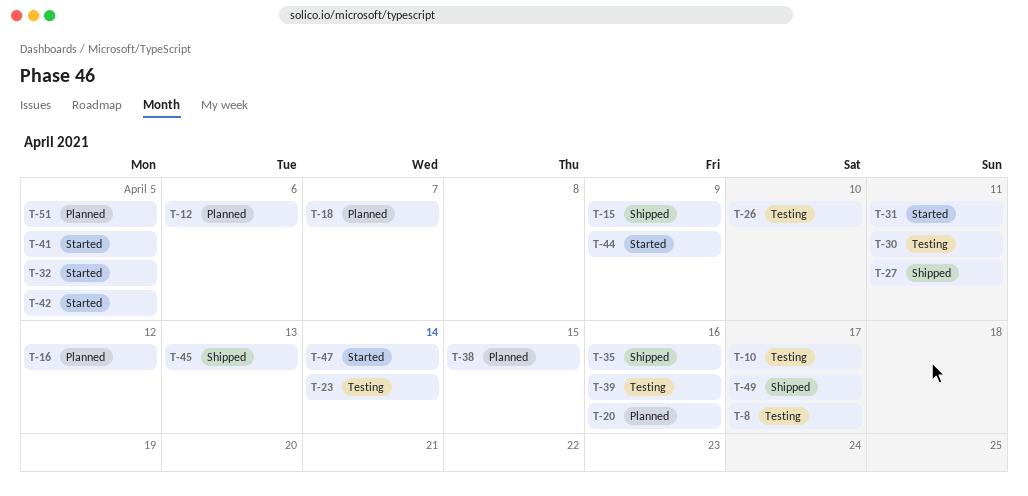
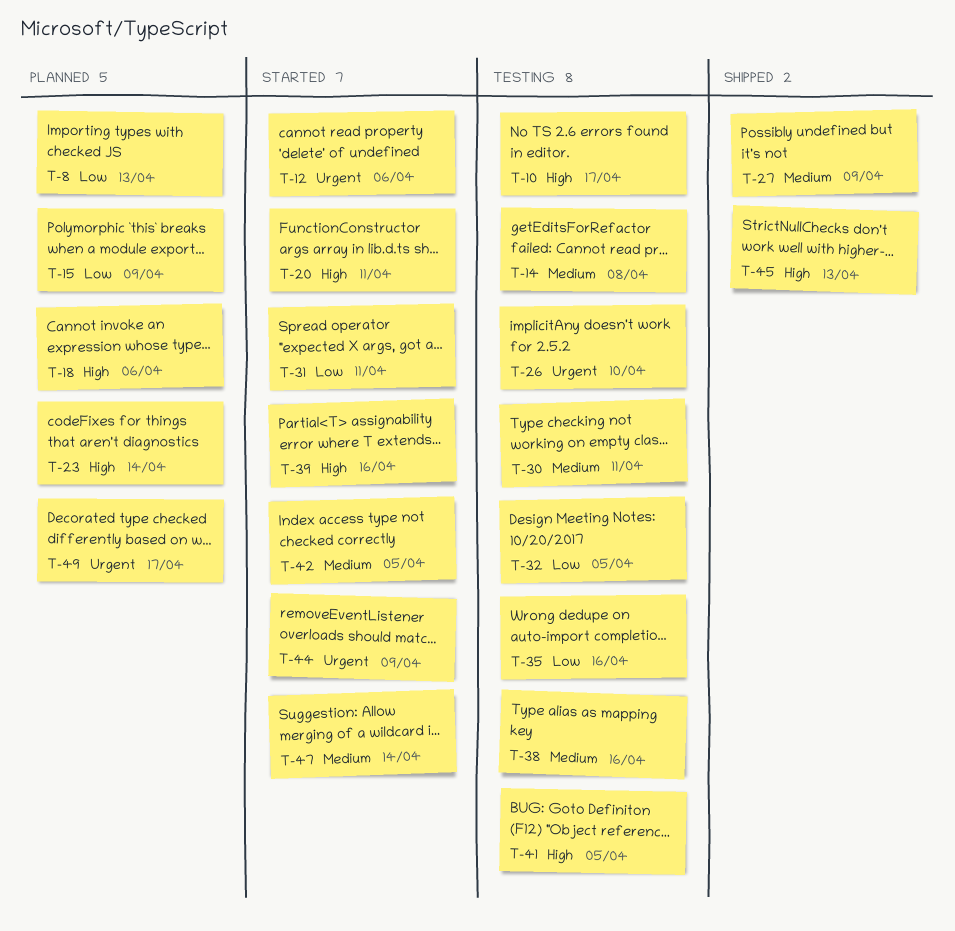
T-8, status: Testing -> Planned
T-8, due: Apr 17 -> Apr 13
T-12, status: Planned -> Started
T-14: none -> present
T-15, status: Shipped -> Planned
T-16: present -> none
T-18, due: Apr 7 -> Apr 6
T-20, status: Planned -> Started
T-20, due: Apr 16 -> Apr 11
T-23, status: Testing -> Planned
T-27, due: Apr 11 -> Apr 9
T-32, status: Started -> Testing
T-35, status: Shipped -> Testing
T-38, status: Planned -> Testing
T-38, due: Apr 15 -> Apr 16
T-39, status: Testing -> Started
T-41, status: Started -> Testing
T-49, status: Shipped -> Planned
T-51: present -> none

